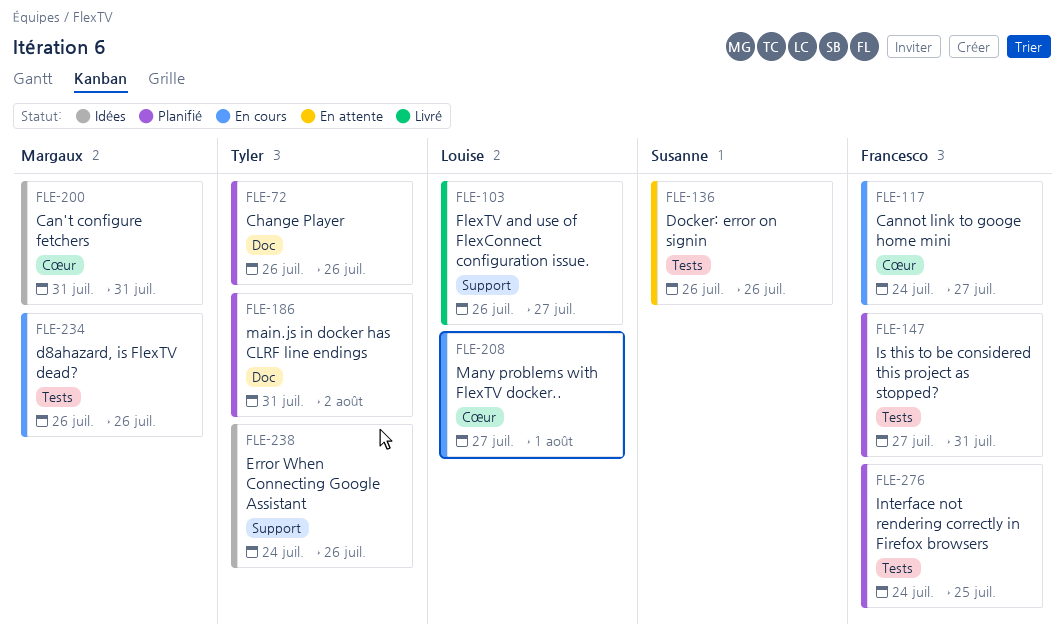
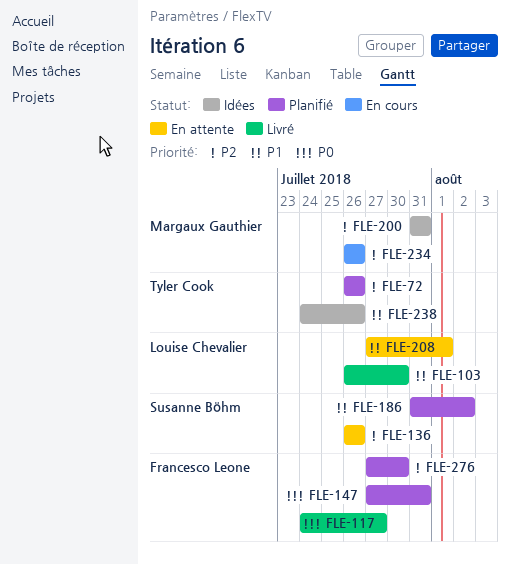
FLE-103, due: Jul 27 -> Jul 30
FLE-117, status: En cours -> Livré
FLE-186, owner: Tyler Cook -> Susanne Böhm
FLE-208, status: En cours -> En attente
FLE-276, start: Jul 24 -> Jul 27
FLE-276, due: Jul 25 -> Jul 30

